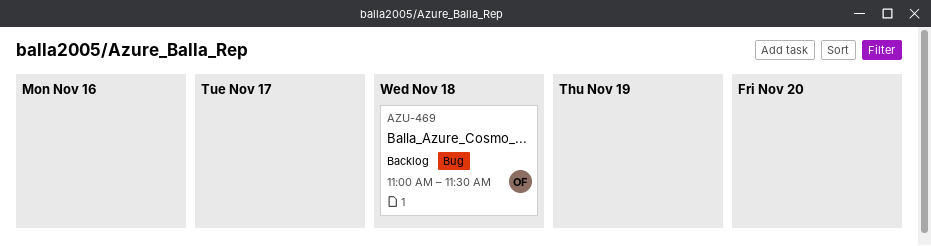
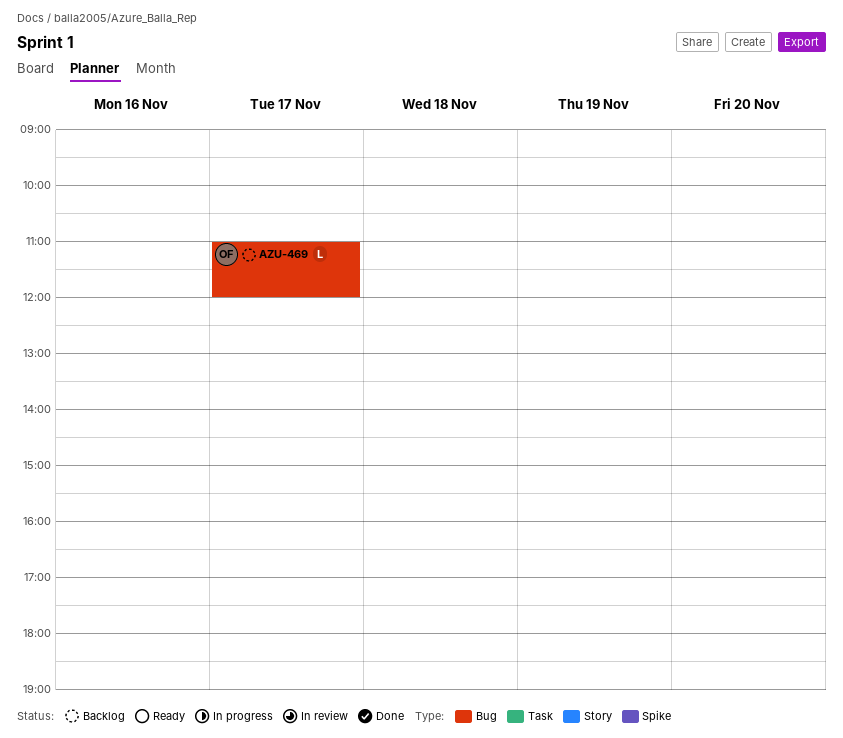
AZU-469, day: Nov 18 -> Nov 17
AZU-469, ends: 11:30 -> 12:00

